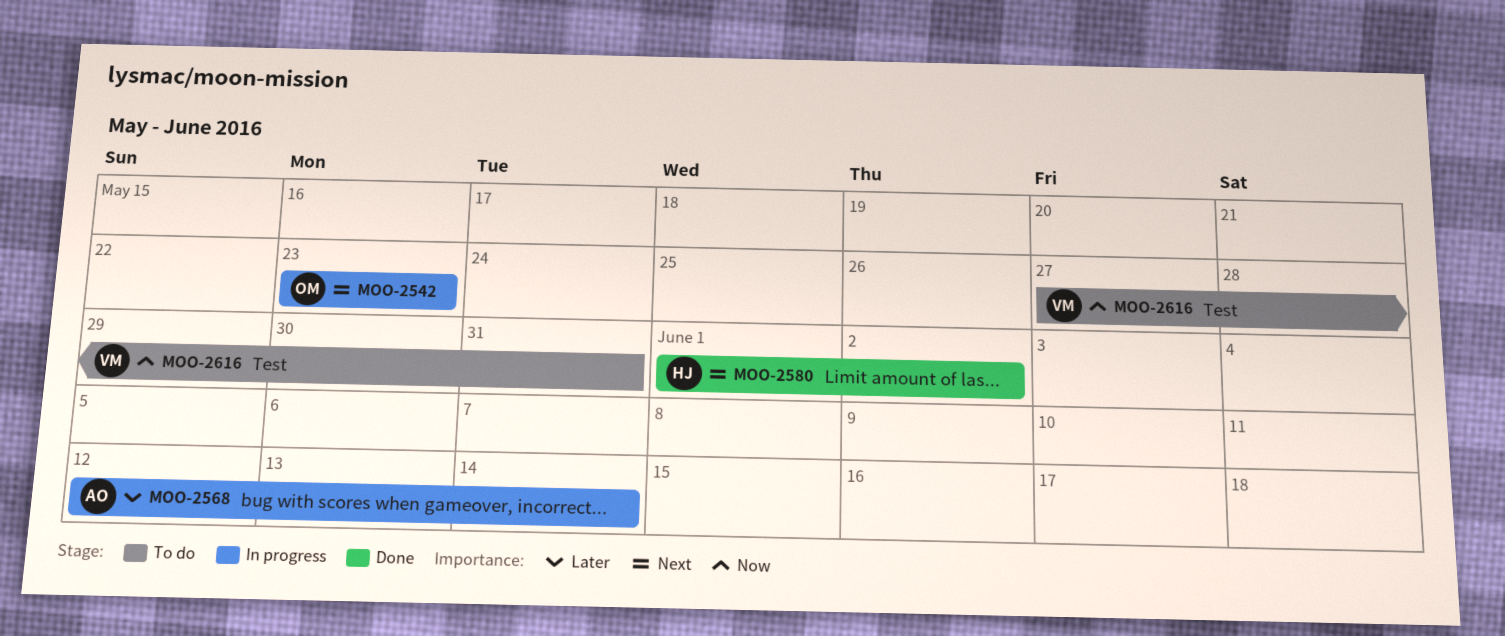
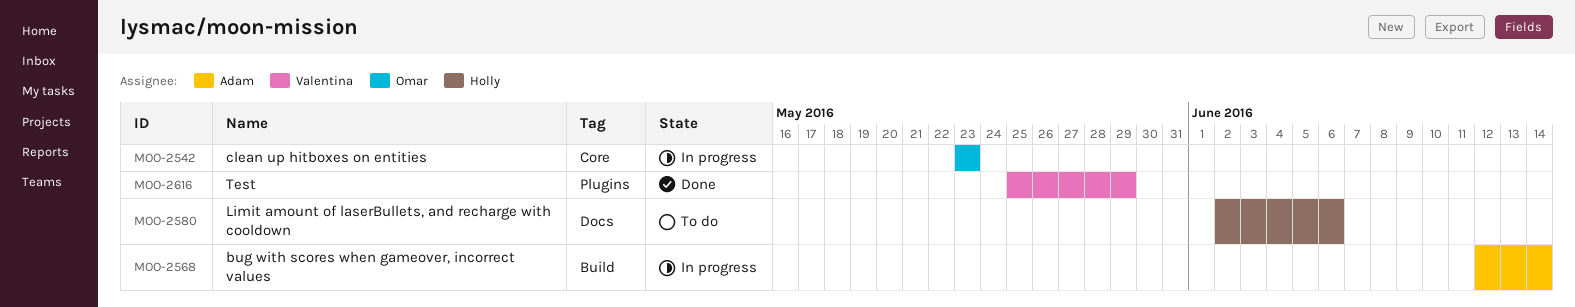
MOO-2580, status: Done -> To do
MOO-2580, start: Jun 1 -> Jun 2
MOO-2580, due: Jun 2 -> Jun 6
MOO-2616, status: To do -> Done
MOO-2616, start: May 27 -> May 25
MOO-2616, due: May 31 -> May 29

